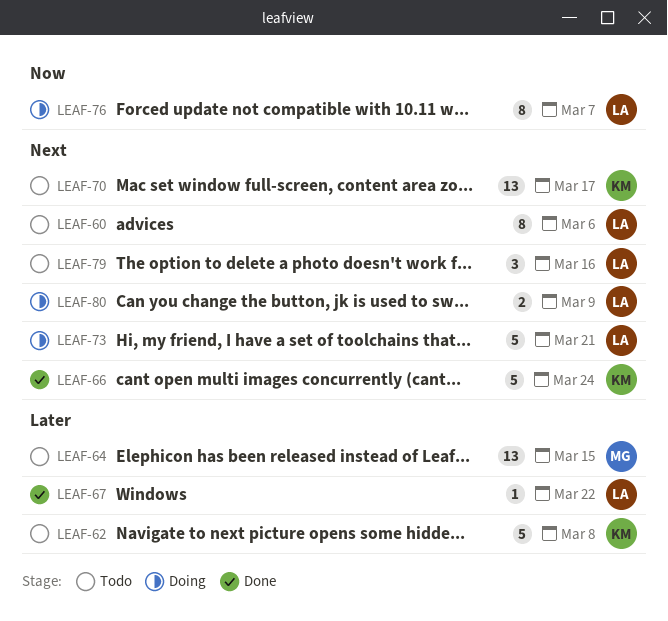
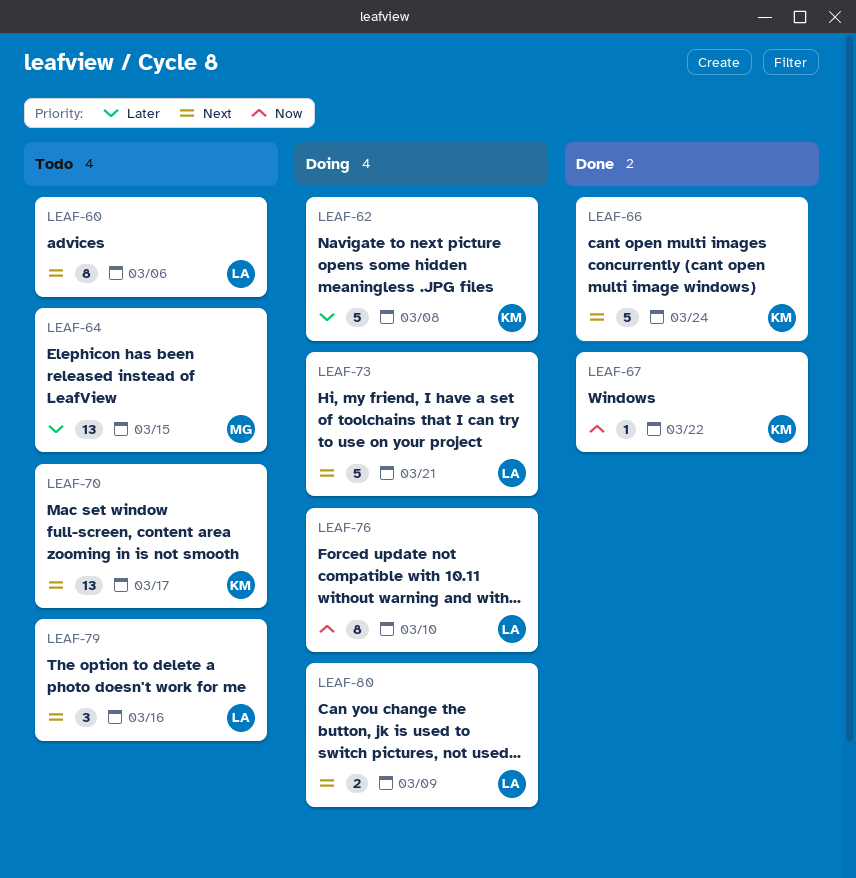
LEAF-62, status: Todo -> Doing
LEAF-67, owner: LA -> KM
LEAF-67, priority: Later -> Now
LEAF-76, due: Mar 7 -> Mar 10

